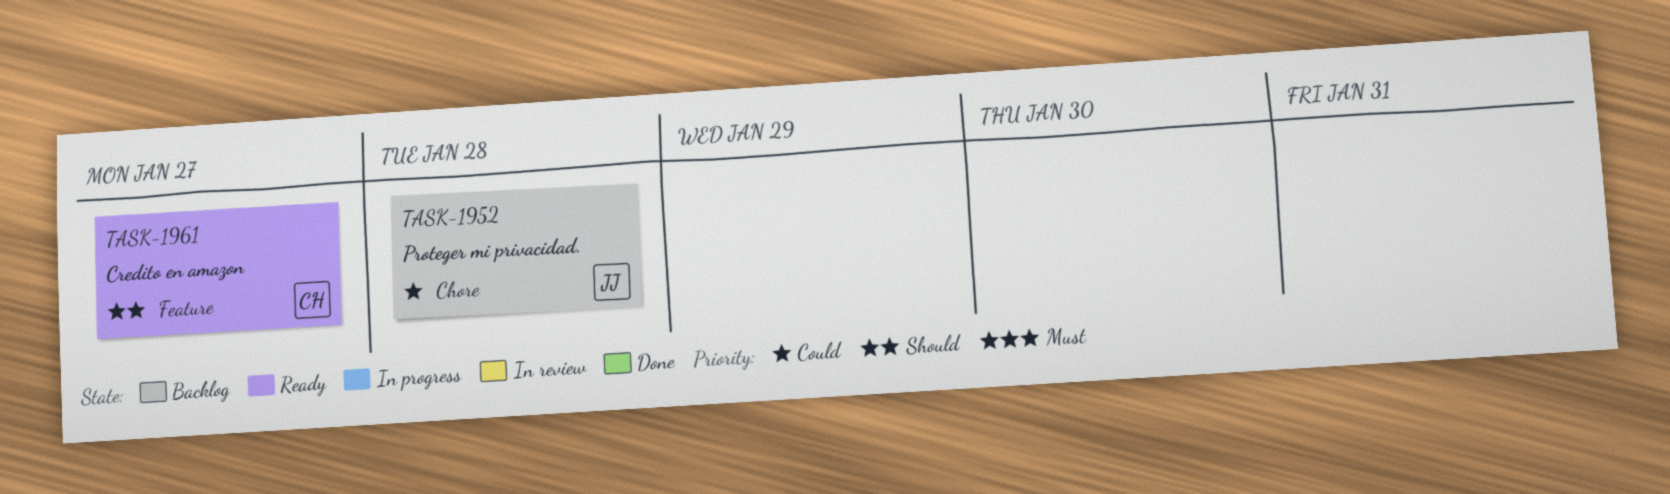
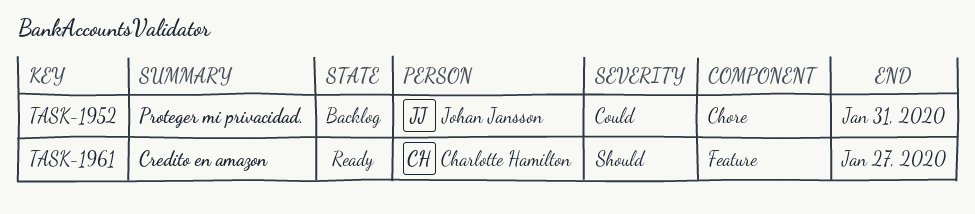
TASK-1952, due: Jan 28 -> Jan 31

